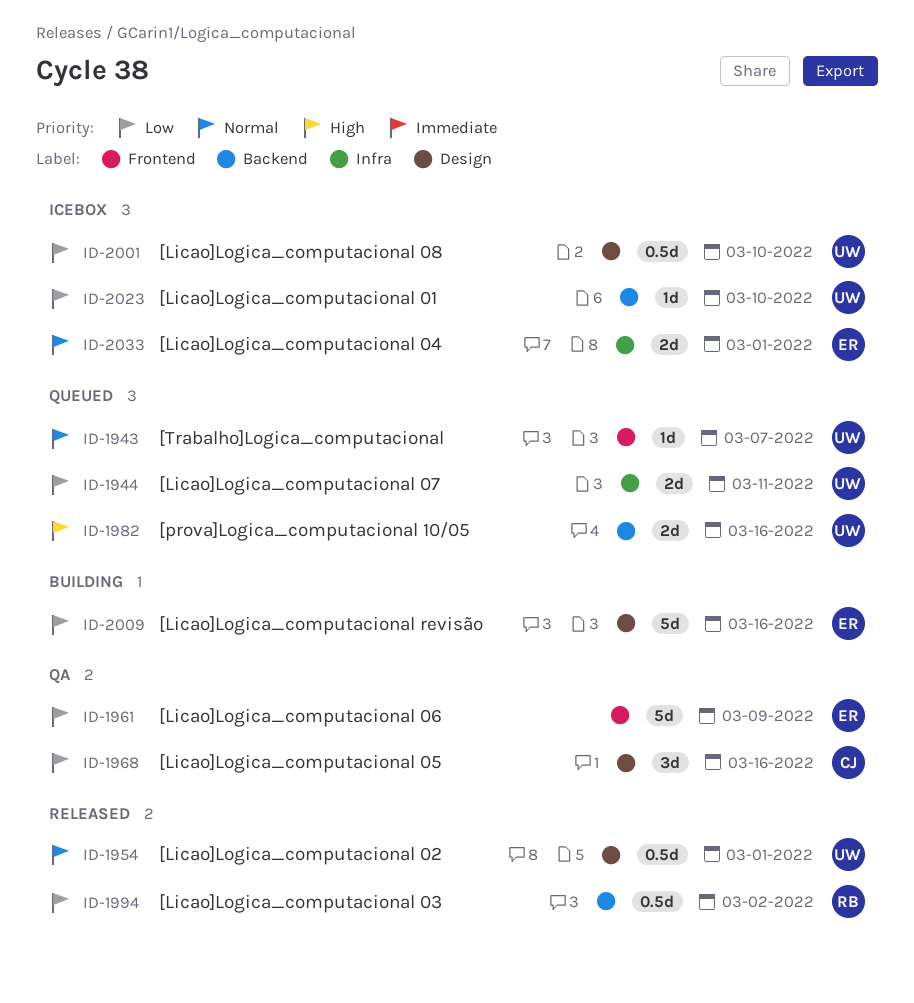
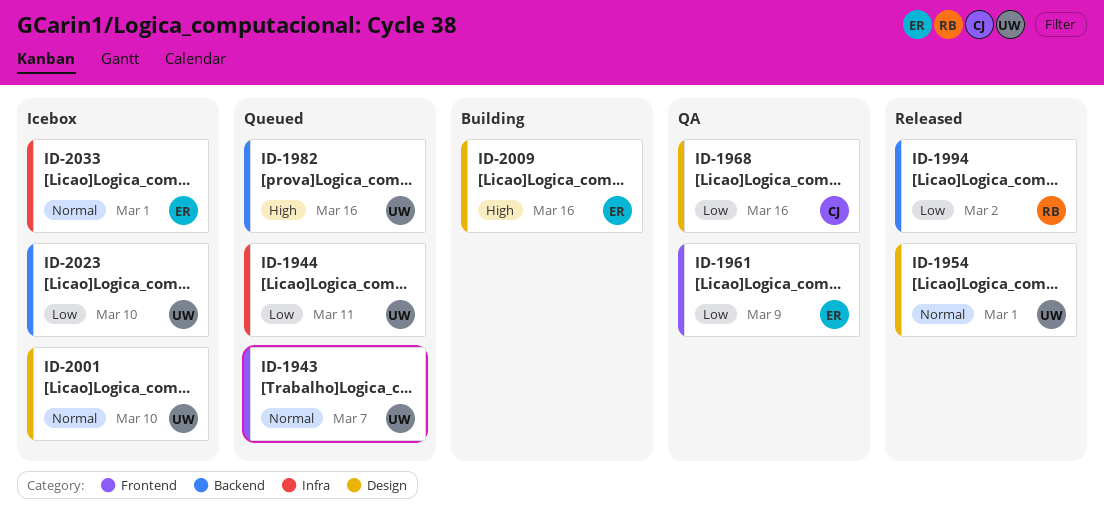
ID-2001, priority: Low -> Normal
ID-2009, priority: Low -> High

